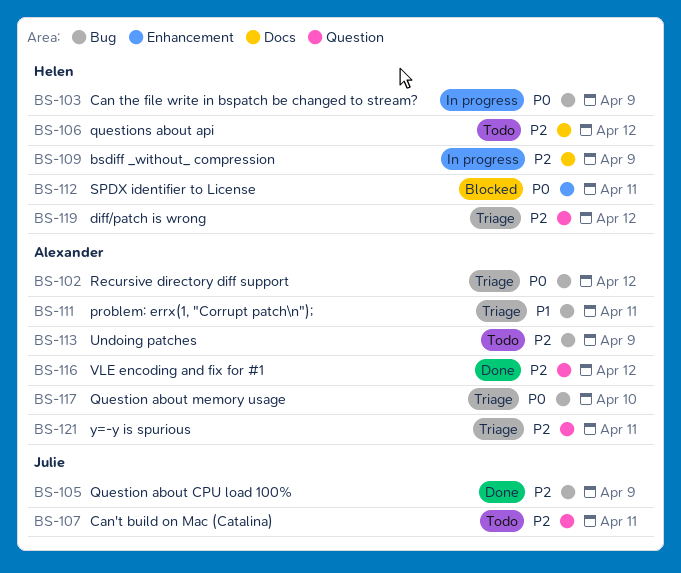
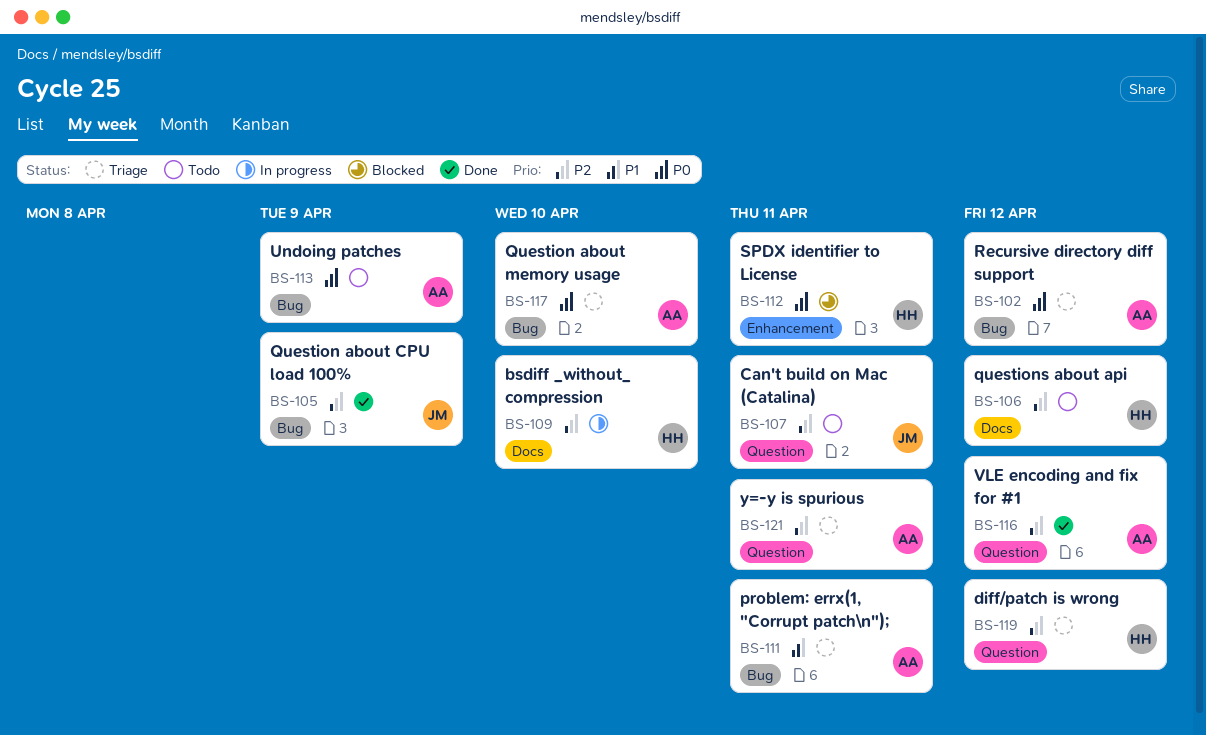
BS-103: present -> none
BS-109, due: Apr 9 -> Apr 10
BS-113, priority: P2 -> P0

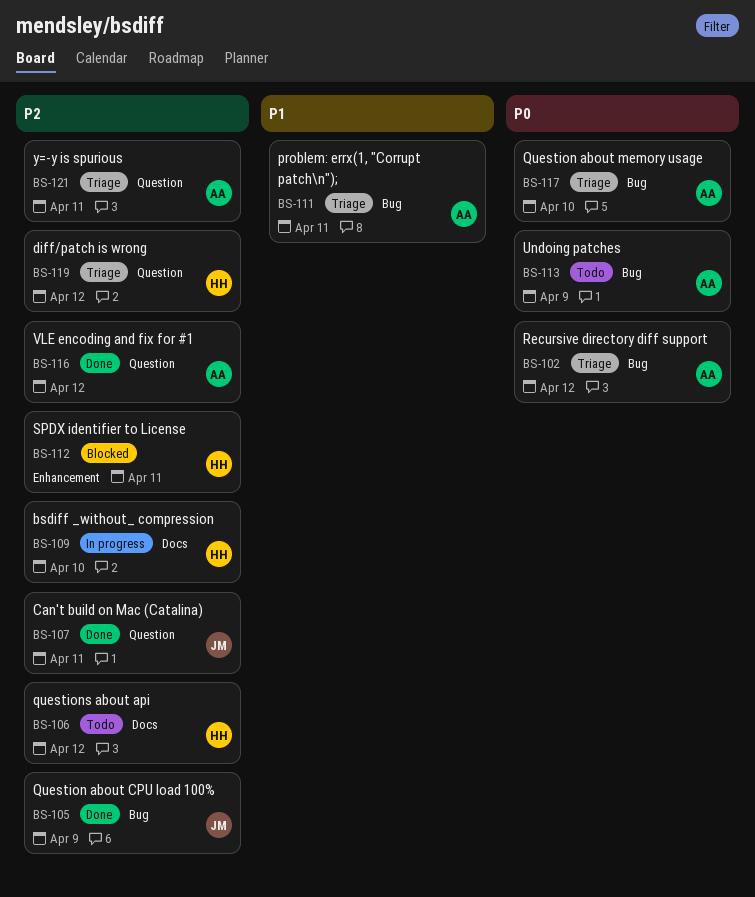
BS-107, status: Todo -> Done
BS-112, priority: P0 -> P2

